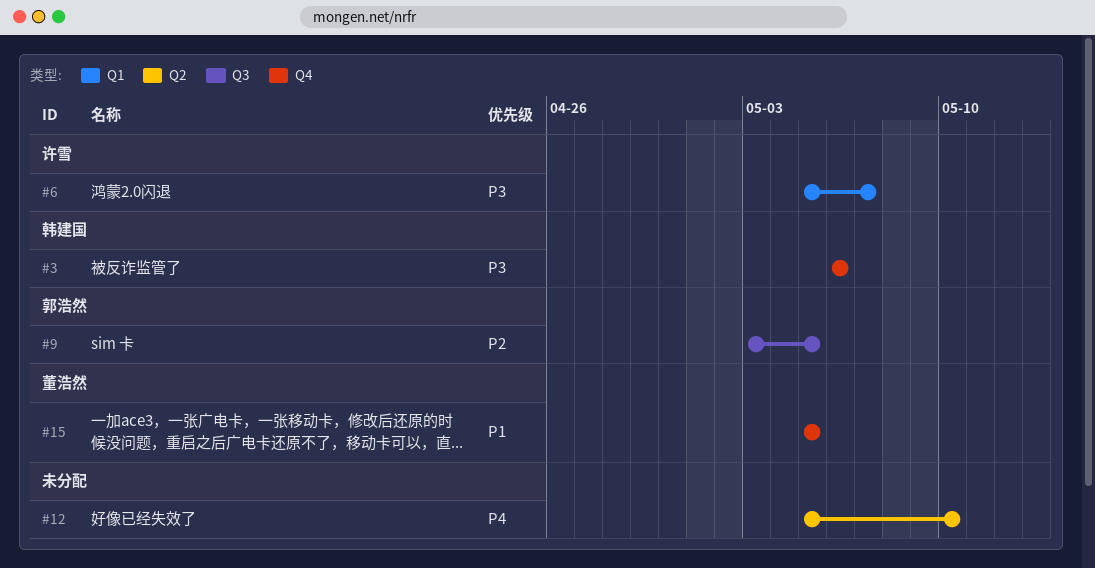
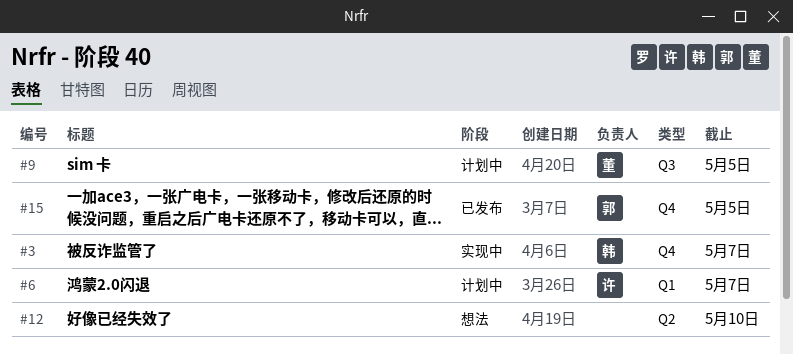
#3, due: May 6 -> May 7
#9, owner: 郭浩然 -> 董浩然
#15, owner: 董浩然 -> 郭浩然

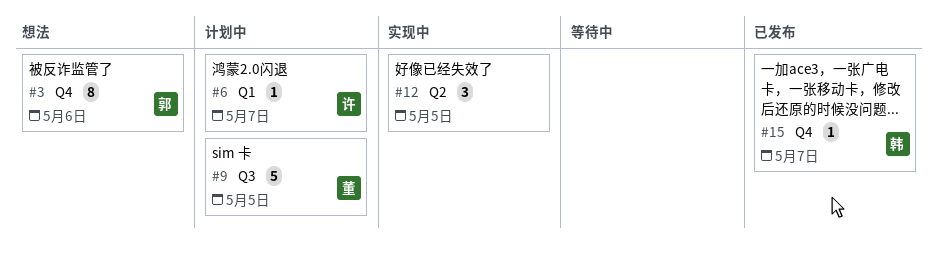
#3, status: 实现中 -> 想法
#3, owner: 韩 -> 郭
#3, due: May 7 -> May 6
#12, status: 想法 -> 实现中
#12, due: May 10 -> May 5
#15, owner: 郭 -> 韩
#15, due: May 5 -> May 7

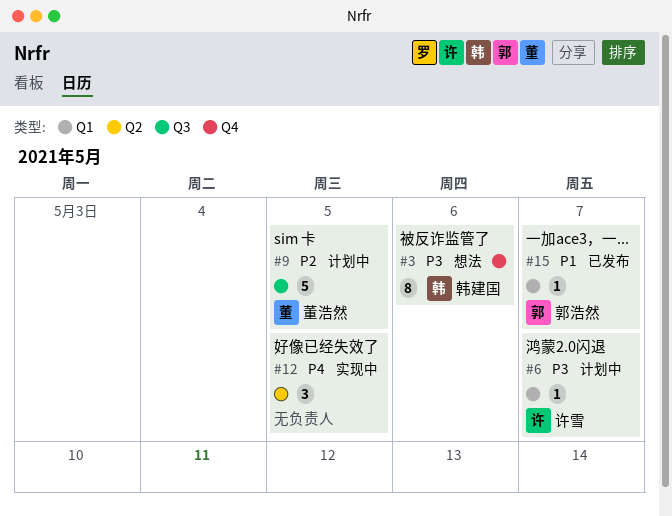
#3, owner: 郭浩然 -> 韩建国
#15, owner: 韩建国 -> 郭浩然
#15, label: Q4 -> Q1

